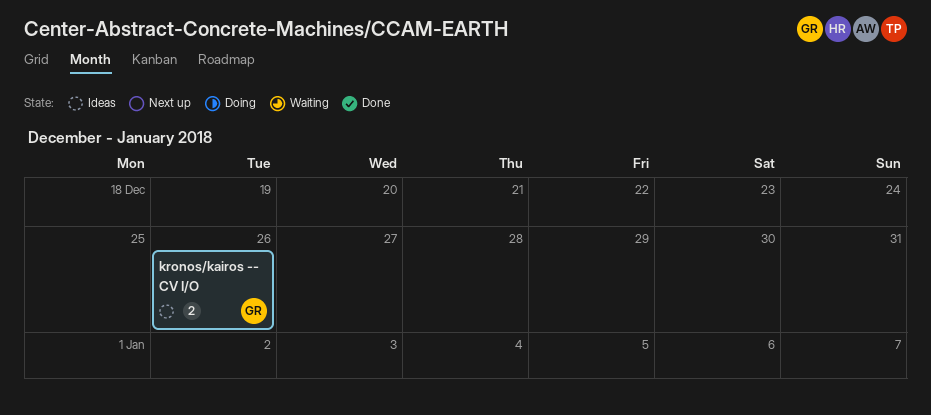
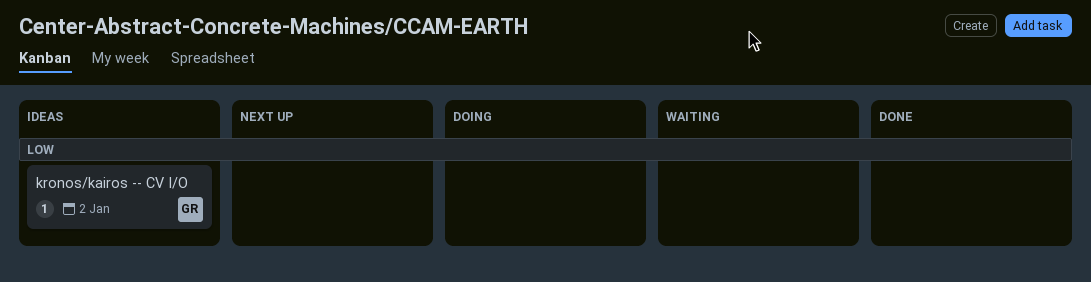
kronos/kairos -- CV I/O, estimate: 2 -> 1
kronos/kairos -- CV I/O, due: Dec 26 -> Jan 2

